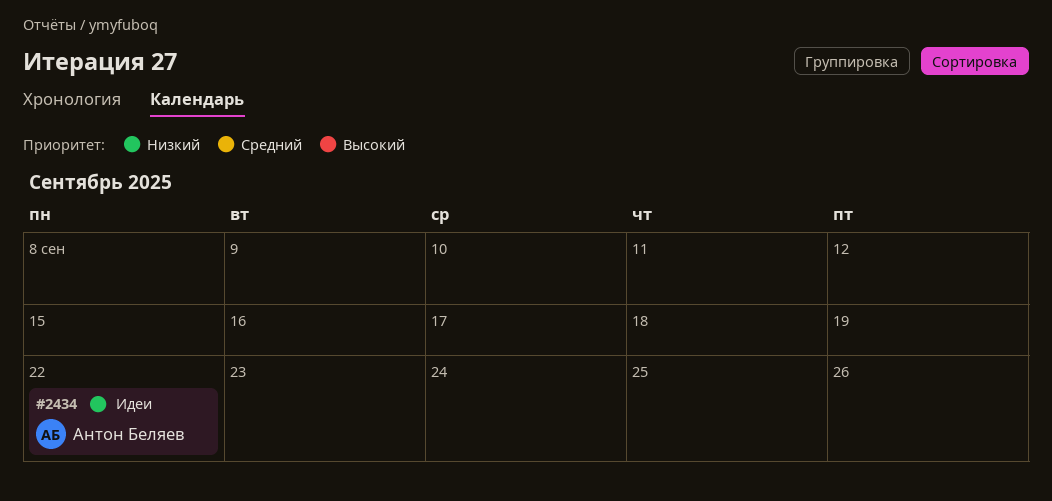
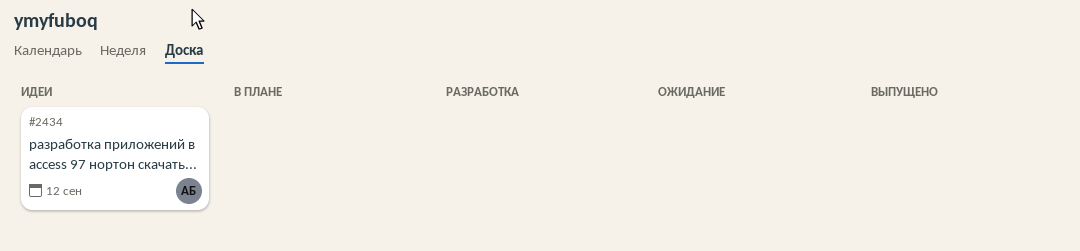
#2434, due: Sep 22 -> Sep 12

